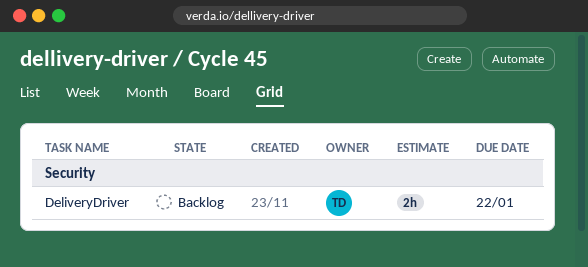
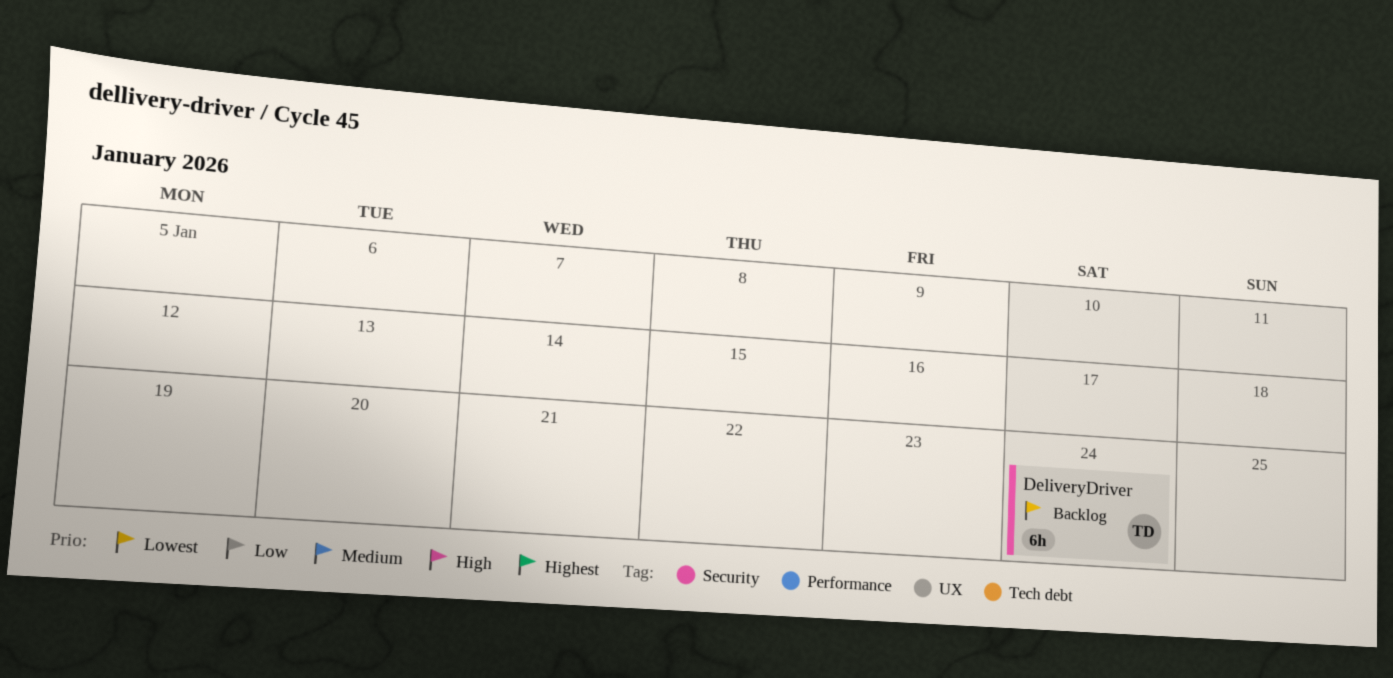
DeliveryDriver, estimate: 2h -> 6h
DeliveryDriver, due: Jan 22 -> Jan 24

